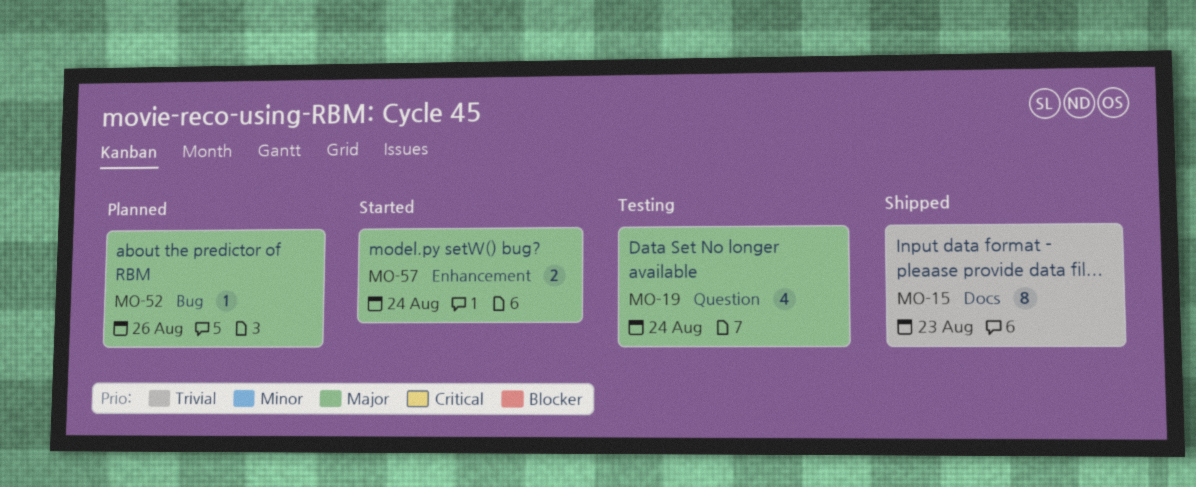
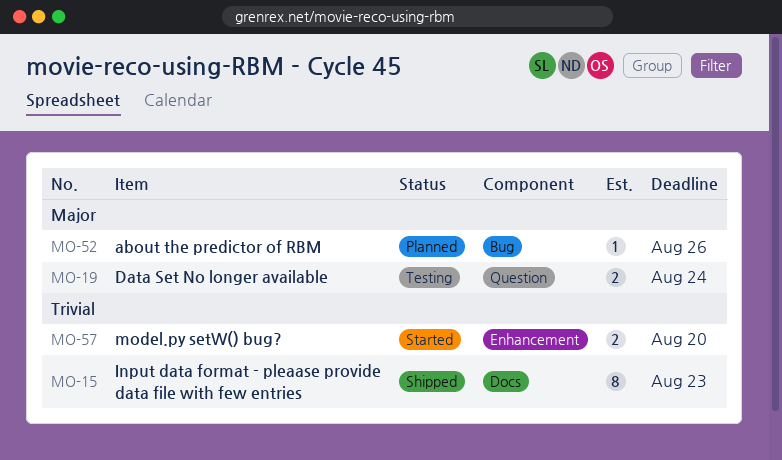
MO-19, estimate: 4 -> 2
MO-57, priority: Major -> Trivial
MO-57, due: Aug 24 -> Aug 20

